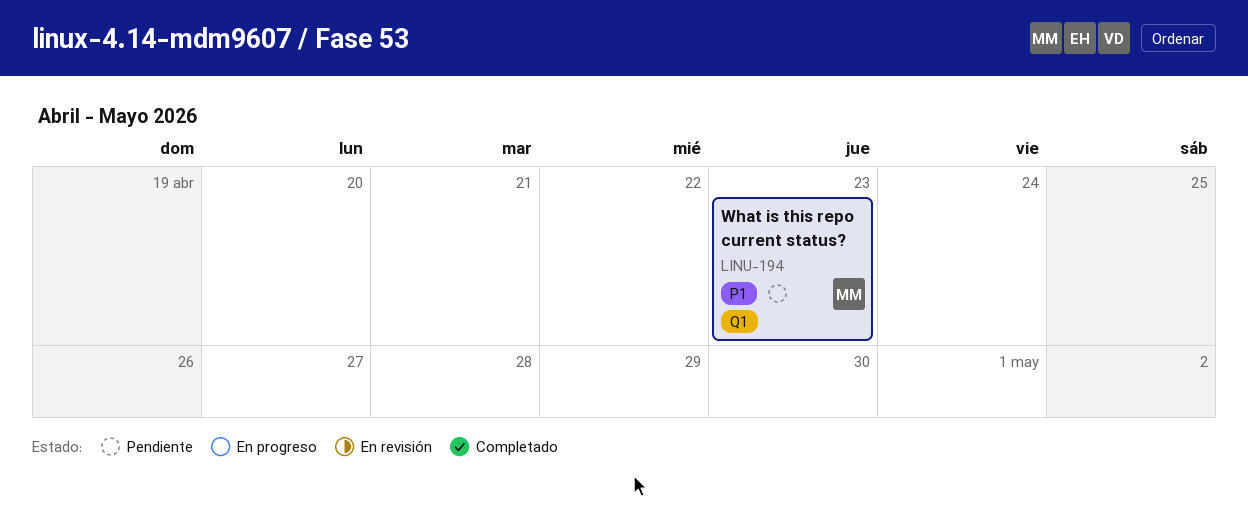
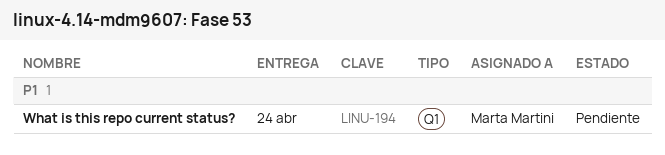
LINU-194, due: Apr 23 -> Apr 24

